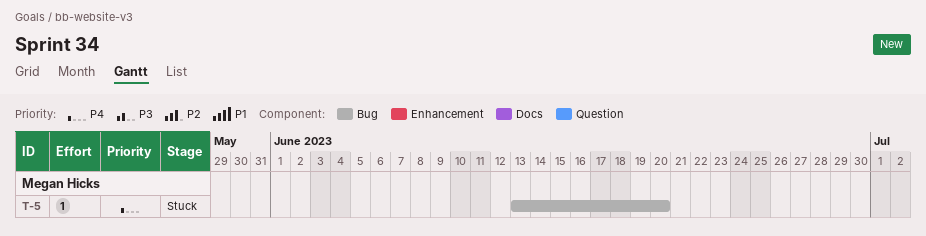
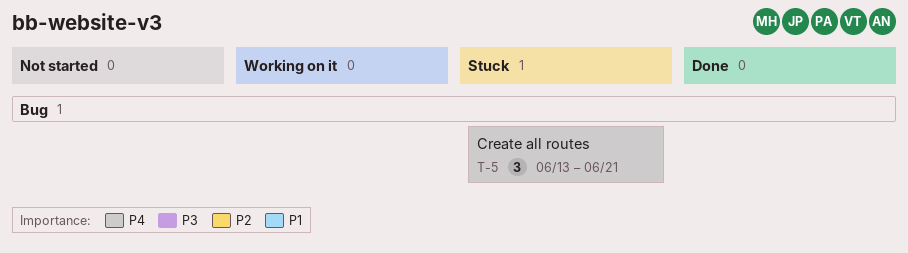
T-5, estimate: 1 -> 3
T-5, due: Jun 20 -> Jun 21

